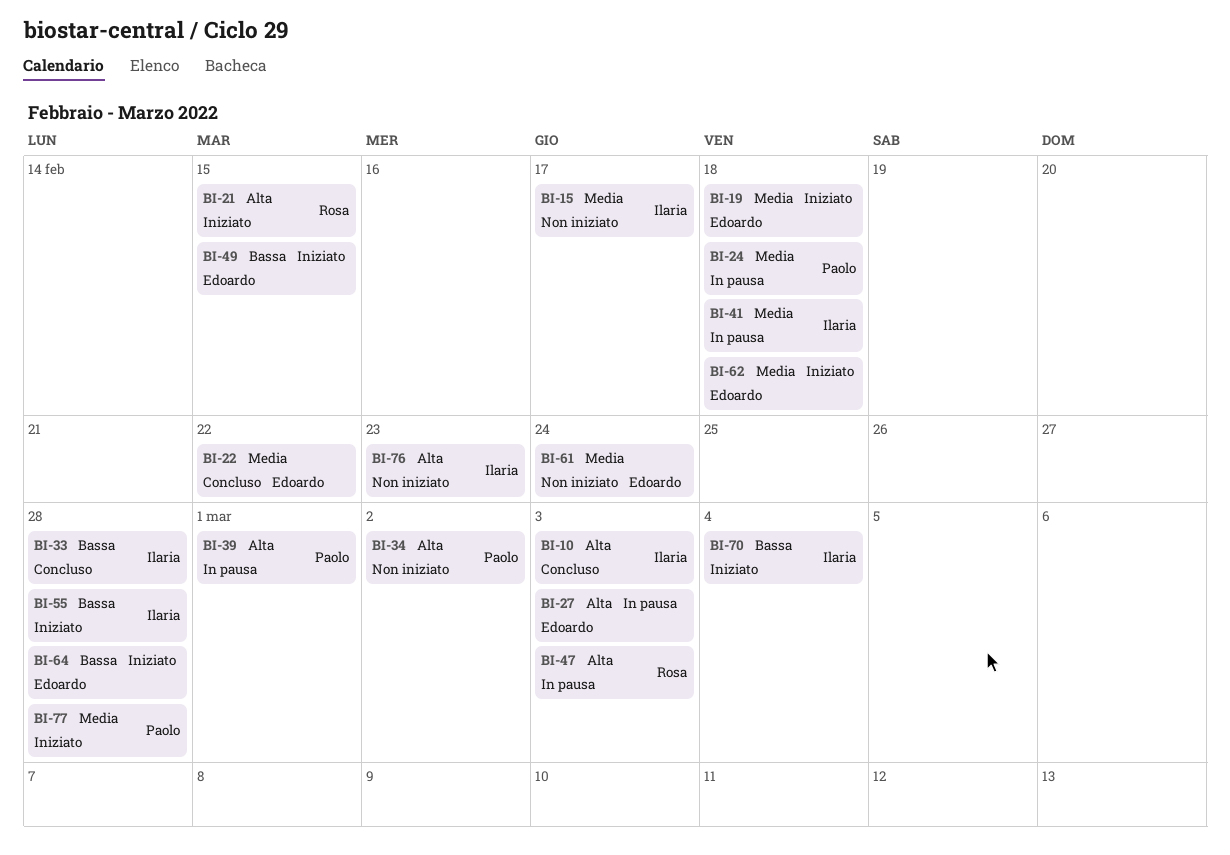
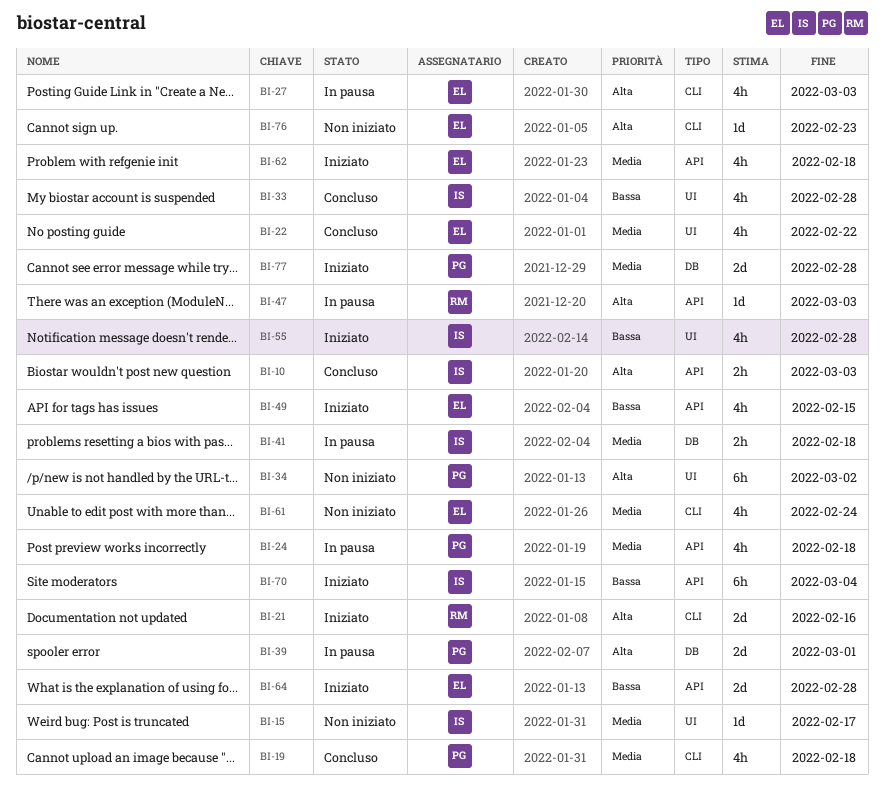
BI-19, status: Iniziato -> Concluso
BI-19, owner: Edoardo -> Paolo
BI-21, due: Feb 15 -> Feb 16
BI-76, owner: Ilaria -> Edoardo

